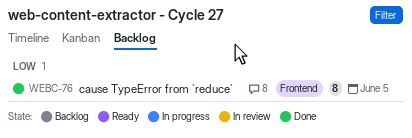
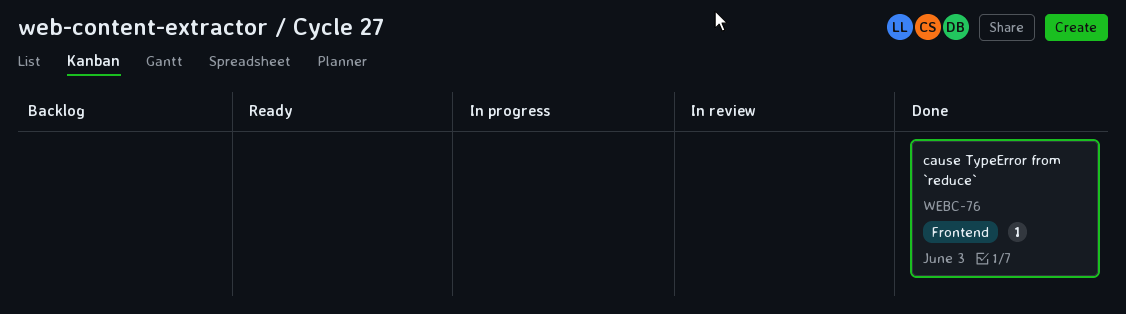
WEBC-76, estimate: 8 -> 1
WEBC-76, due: Jun 5 -> Jun 3

